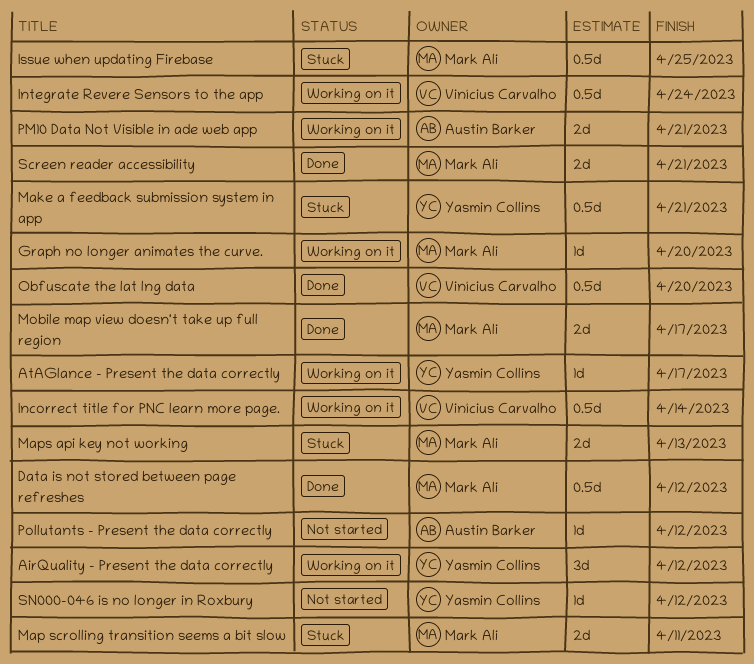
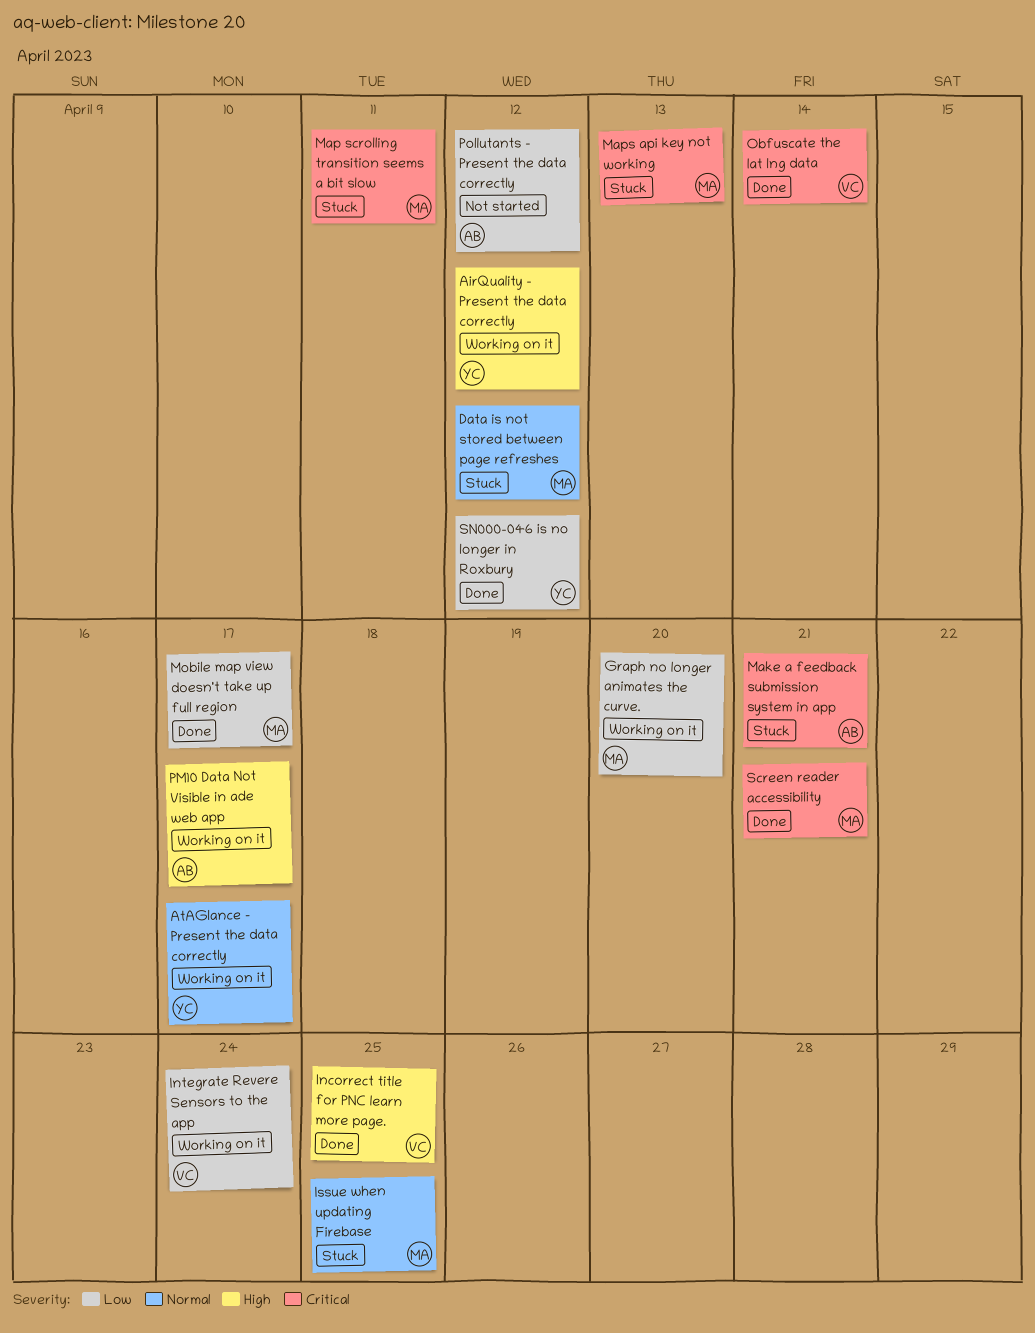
Data is not stored between page refreshes, status: Done -> Stuck
Incorrect title for PNC learn more page., status: Working on it -> Done
Incorrect title for PNC learn more page., due: Apr 14 -> Apr 25
Make a feedback submission system in app, owner: Yasmin Collins -> Austin Barker
Obfuscate the lat lng data, due: Apr 20 -> Apr 14
PM10 Data Not Visible in ade web app, due: Apr 21 -> Apr 17
SN000-046 is no longer in Roxbury, status: Not started -> Done

